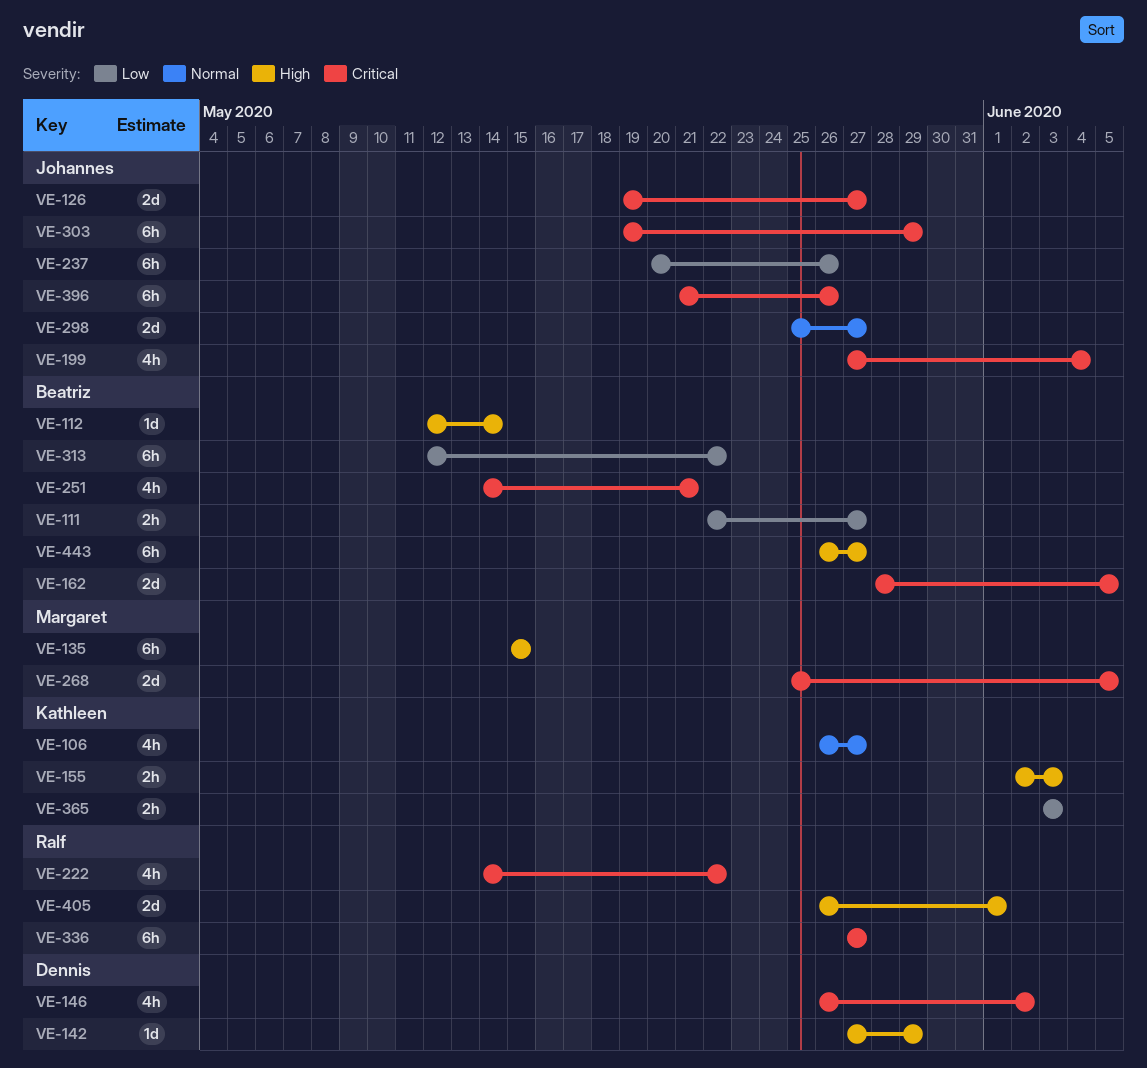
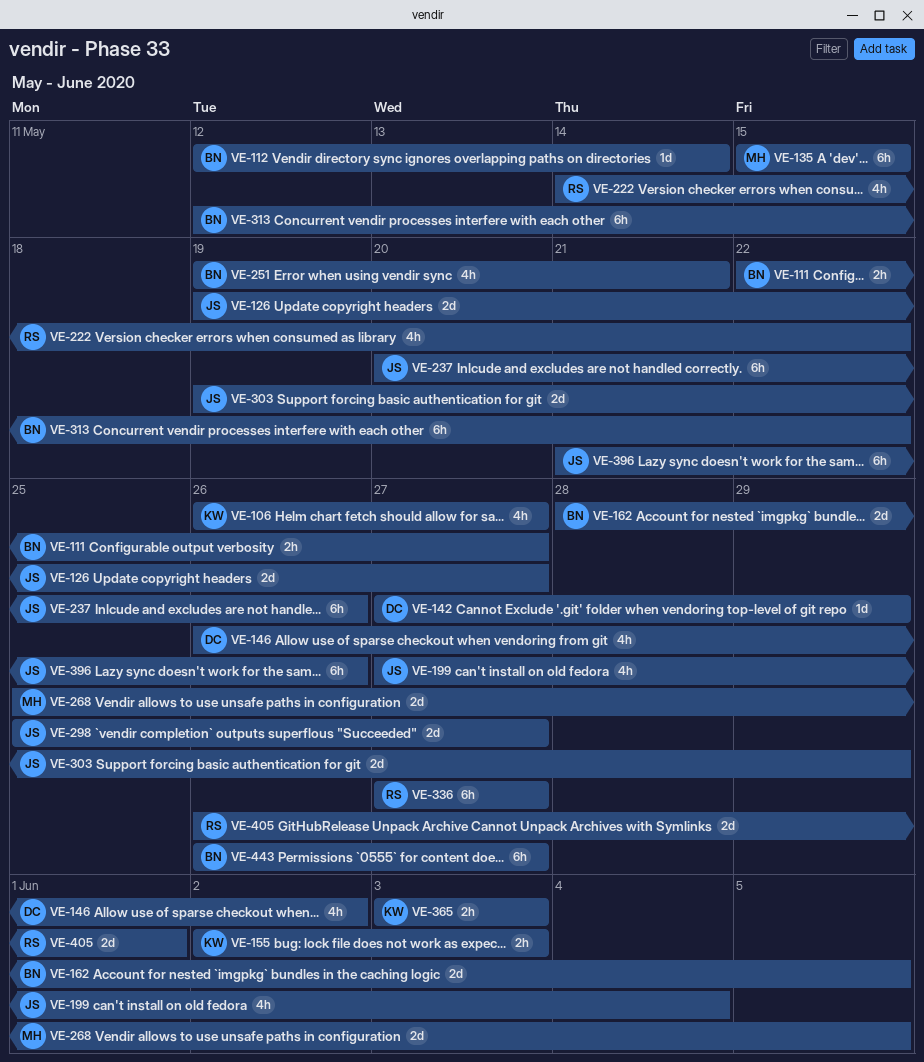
VE-251, start: May 14 -> May 19
VE-303, estimate: 6h -> 2d

